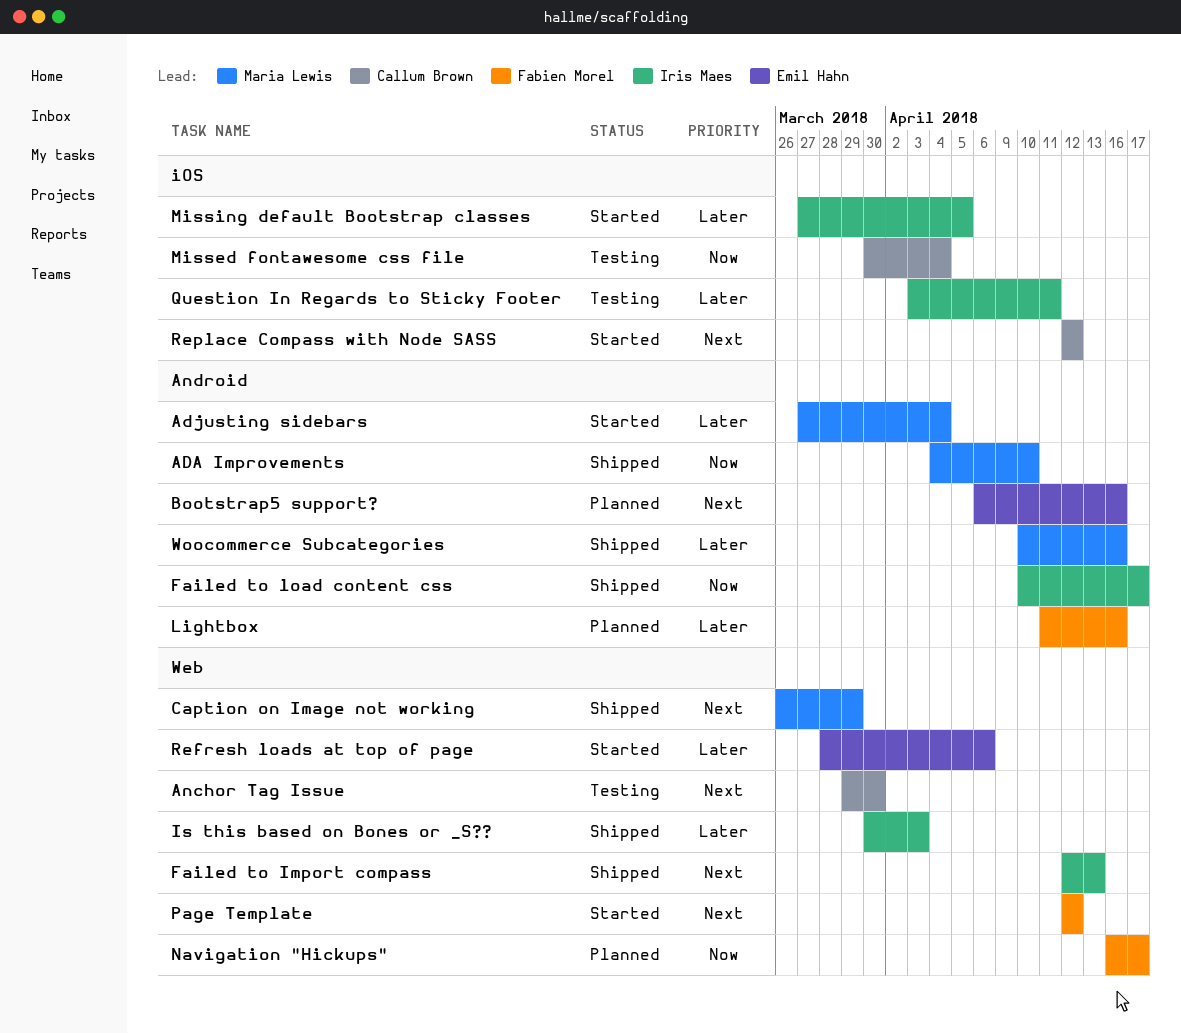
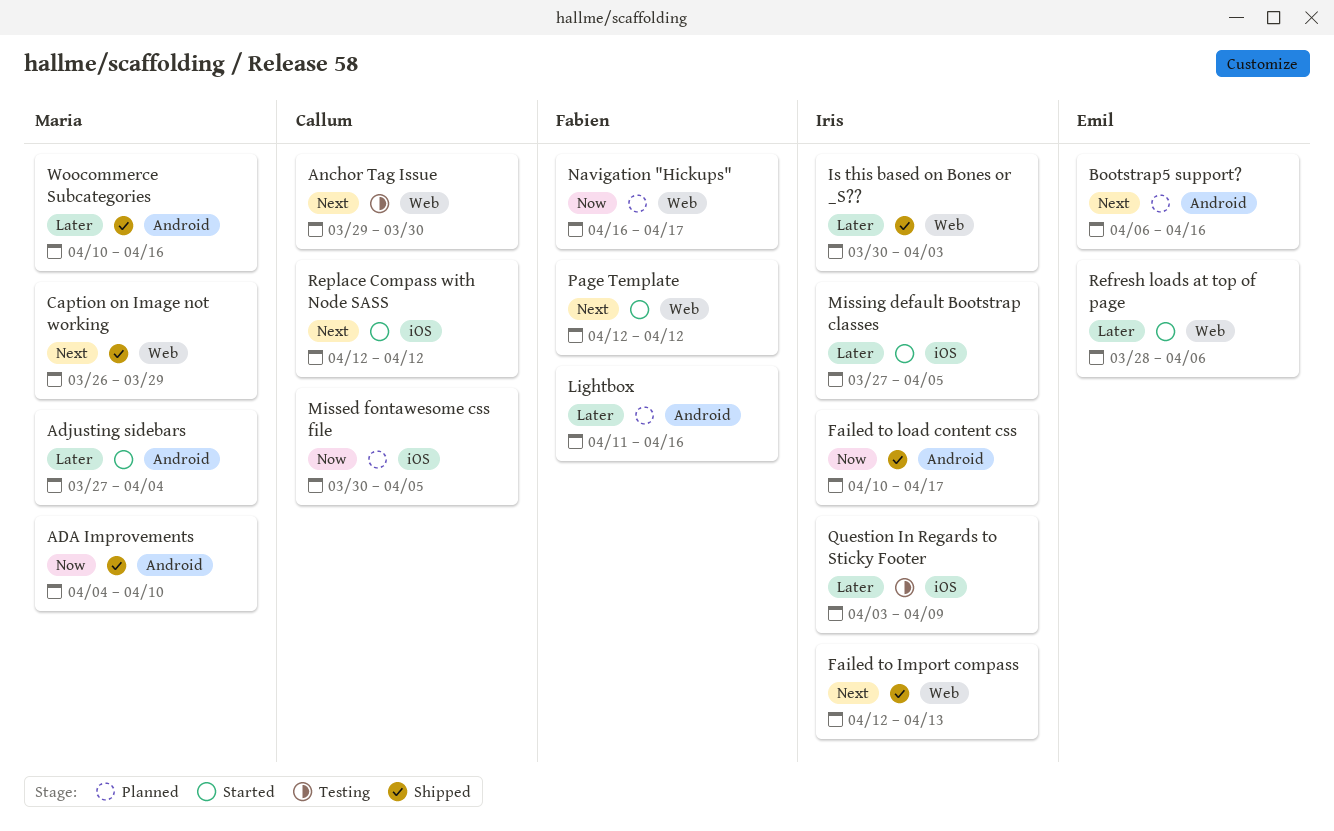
Missed fontawesome css file, status: Testing -> Planned
Missed fontawesome css file, due: Apr 4 -> Apr 5
Question In Regards to Sticky Footer, due: Apr 11 -> Apr 9

